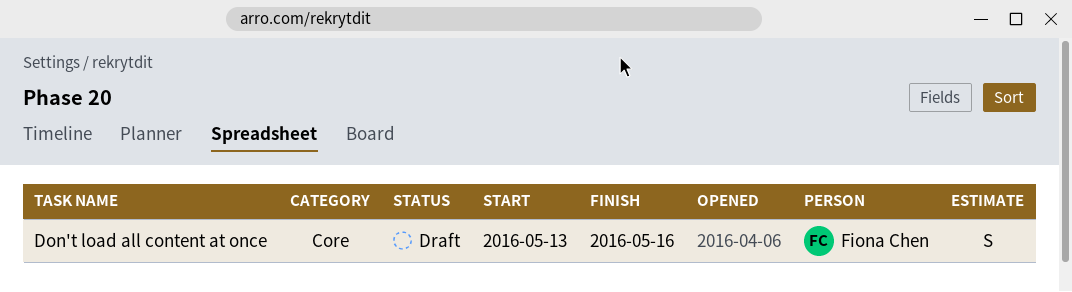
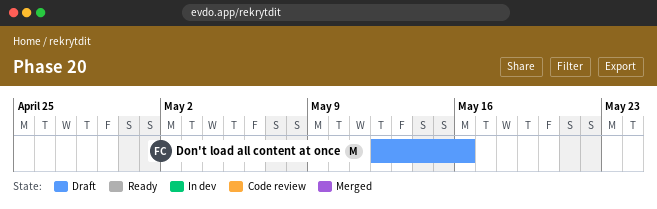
Don't load all content at once, estimate: S -> M
Don't load all content at once, start: May 13 -> May 12

